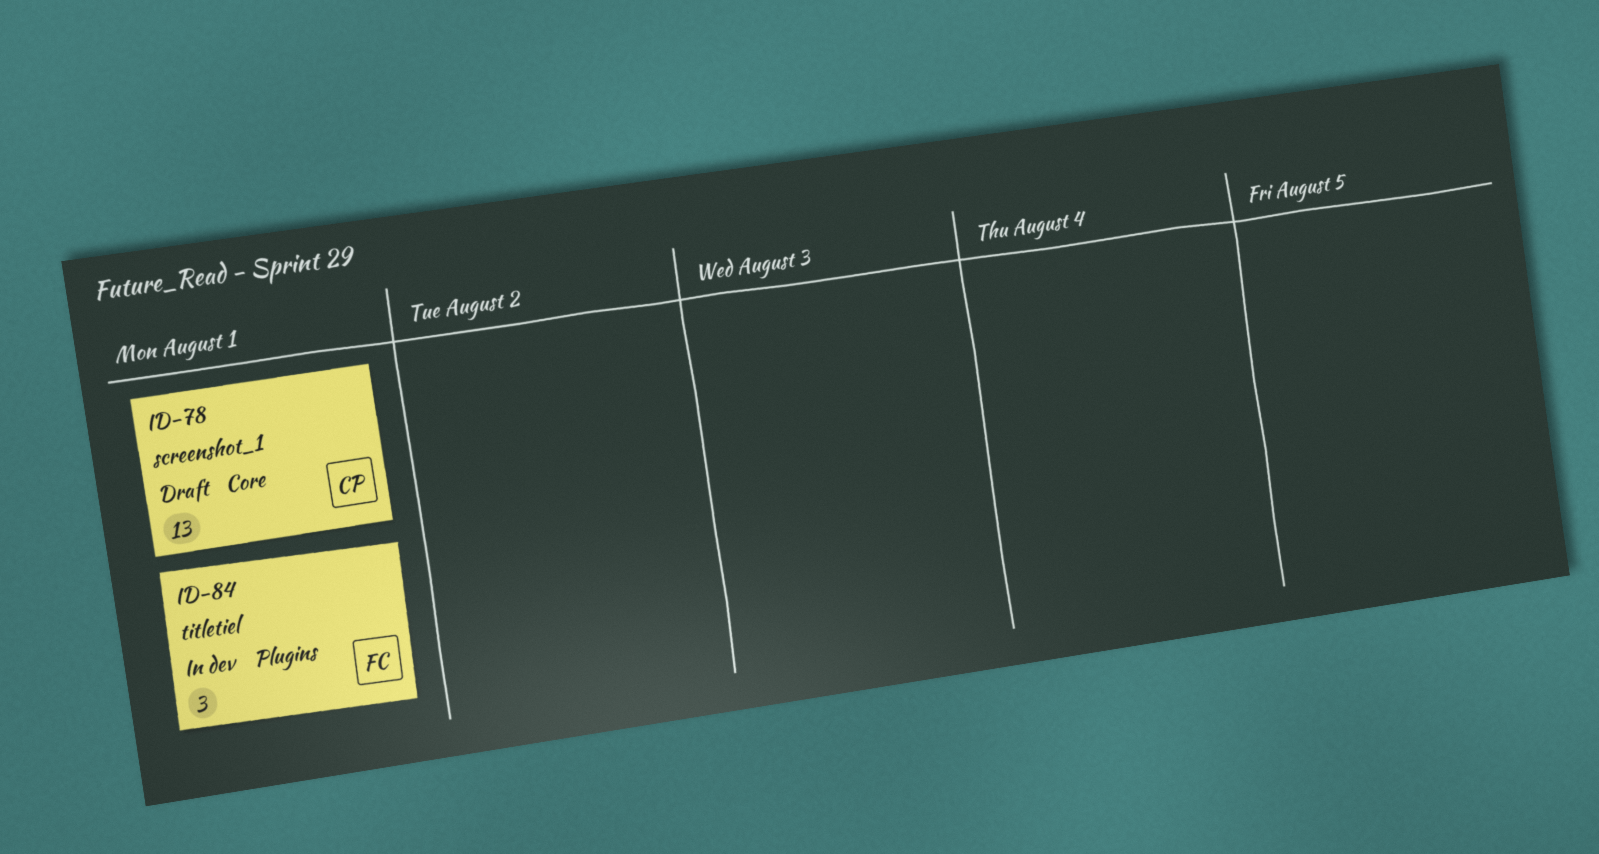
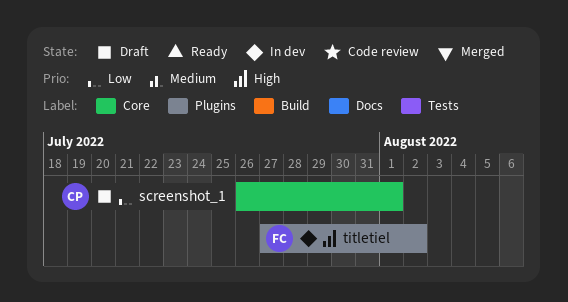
titletiel, due: Aug 1 -> Aug 2

